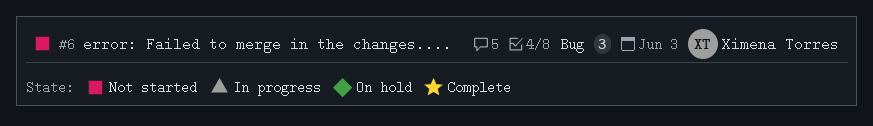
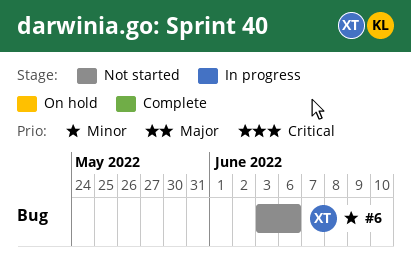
#6, due: Jun 3 -> Jun 6

